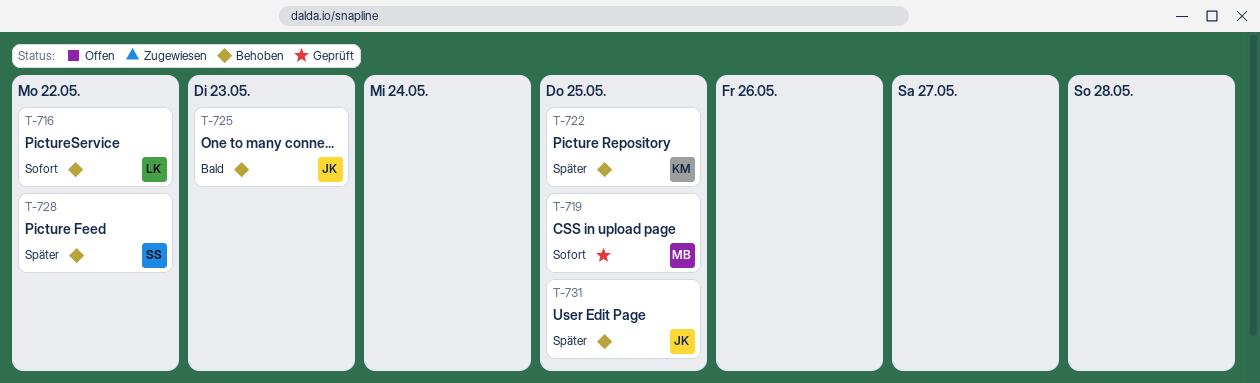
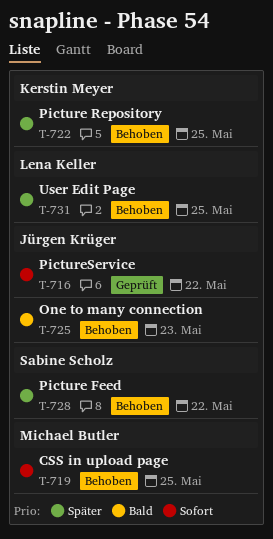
T-716, status: Behoben -> Geprüft
T-716, owner: Lena Keller -> Jürgen Krüger
T-719, status: Geprüft -> Behoben
T-731, owner: Jürgen Krüger -> Lena Keller

